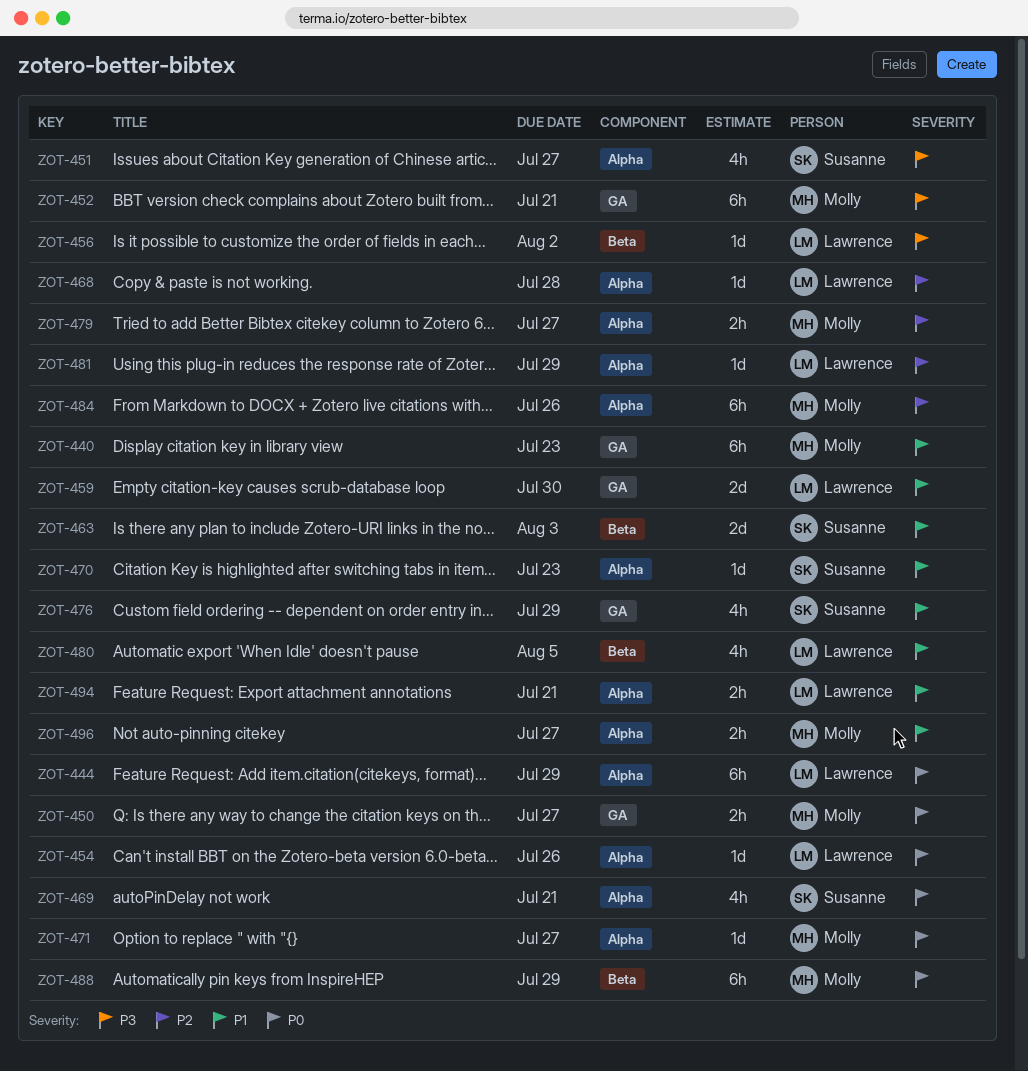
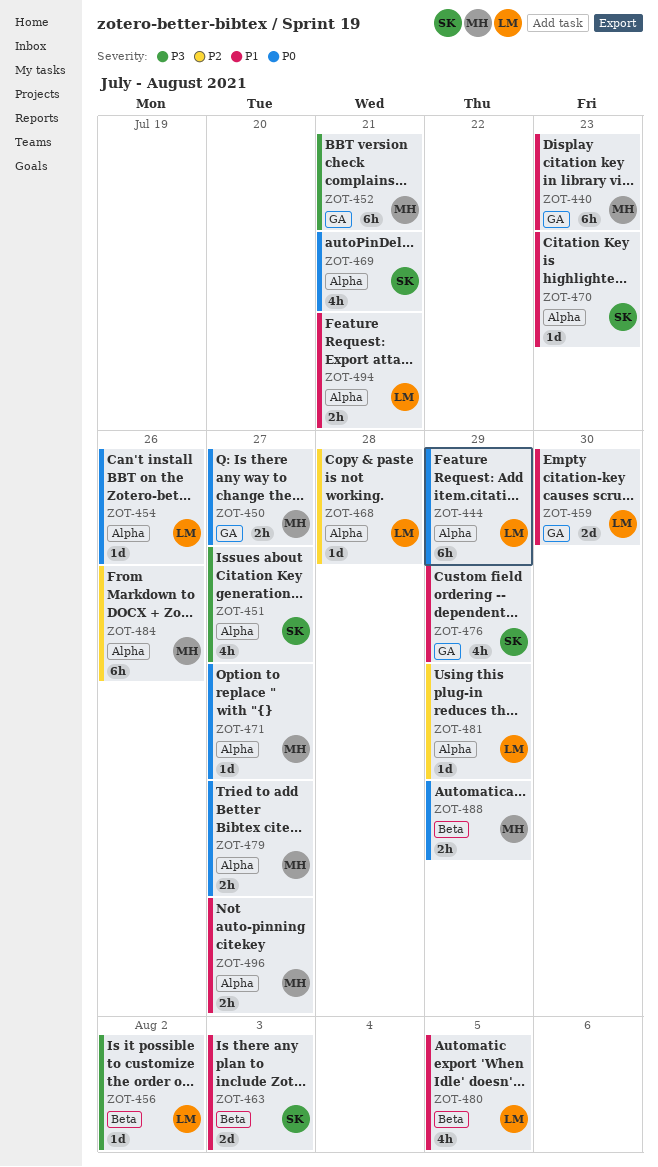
ZOT-479, priority: P2 -> P0
ZOT-488, estimate: 6h -> 2h

